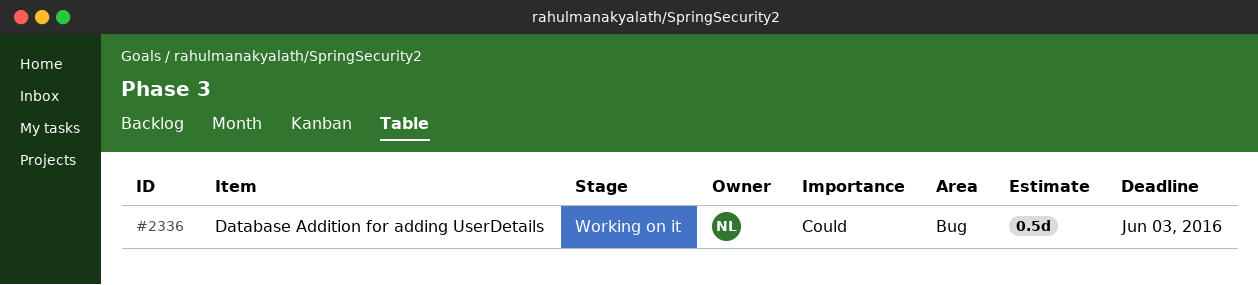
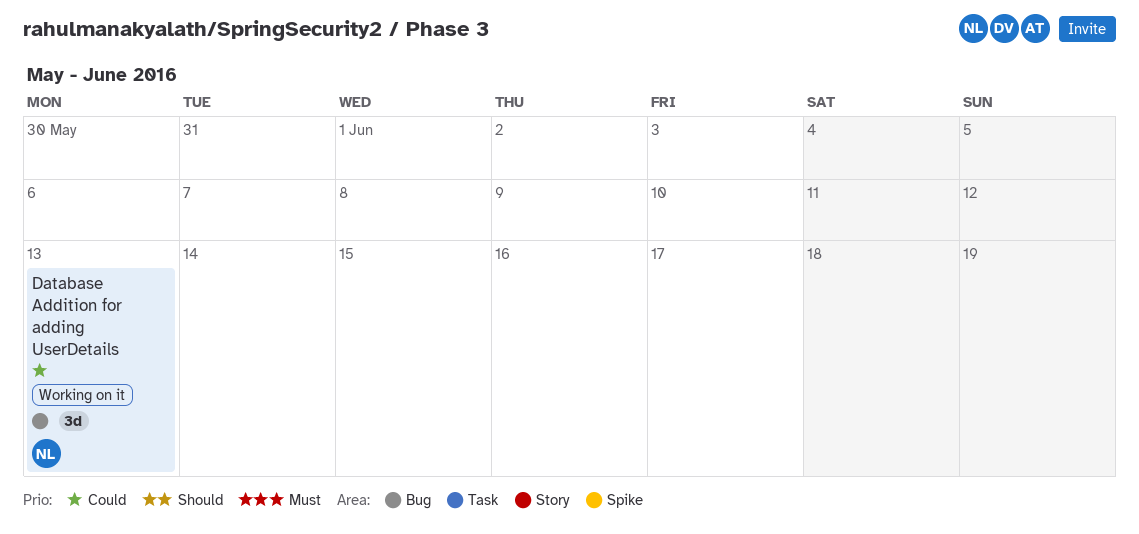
Database Addition for adding UserDetails, estimate: 0.5d -> 3d
Database Addition for adding UserDetails, due: Jun 3 -> Jun 13

